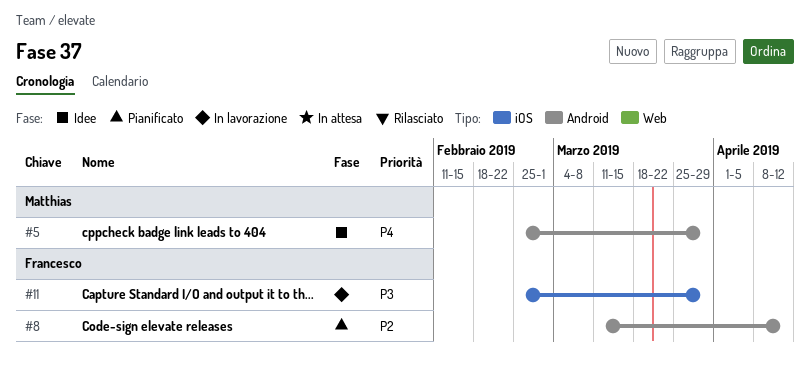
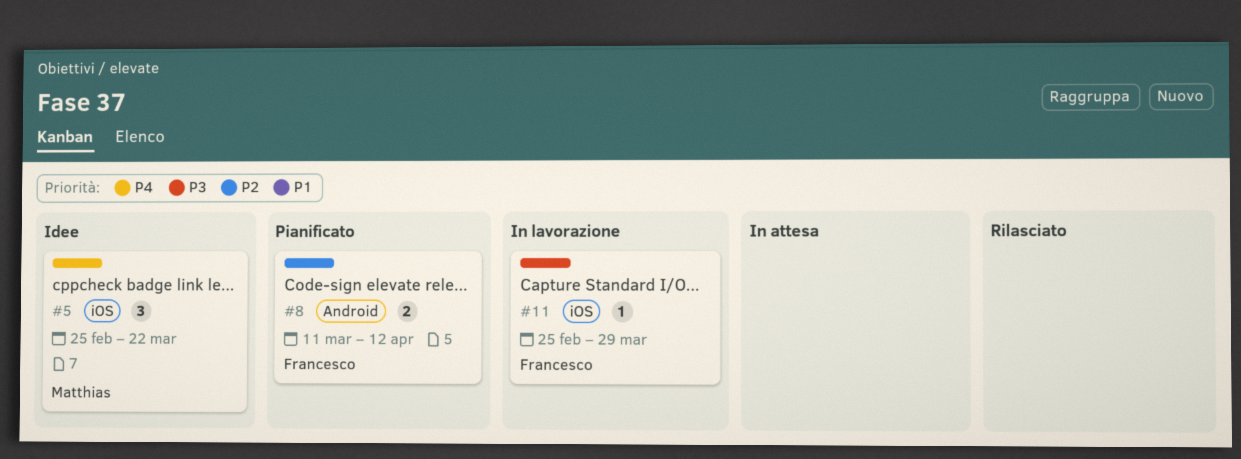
#5, label: Android -> iOS
#5, due: Mar 29 -> Mar 22

